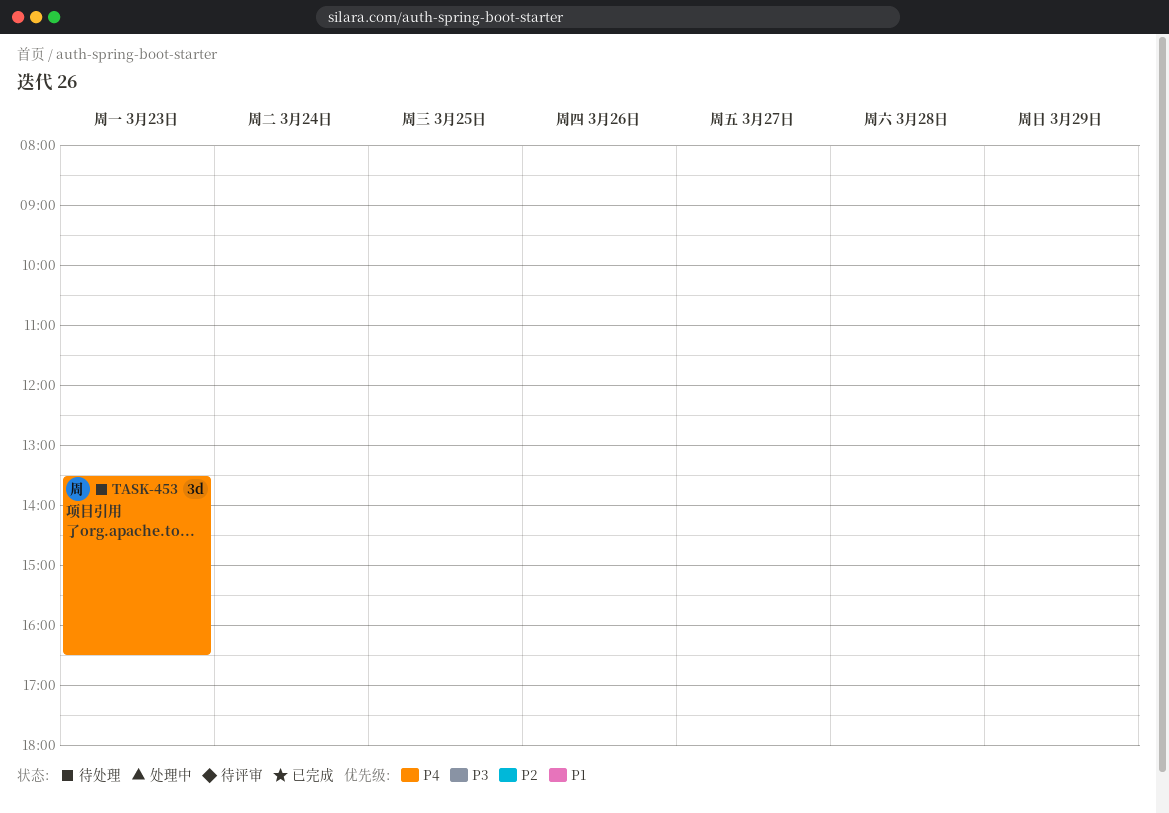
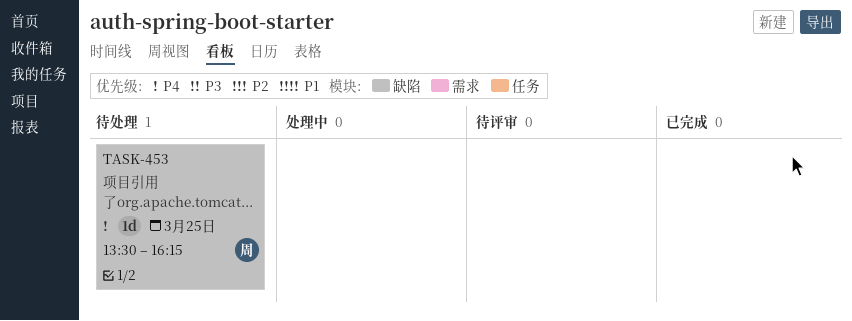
TASK-453, estimate: 3d -> 1d
TASK-453, day: Mar 23 -> Mar 25
TASK-453, ends: 16:30 -> 16:15

